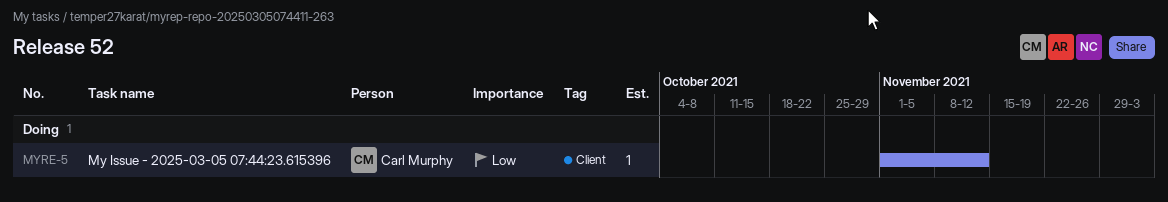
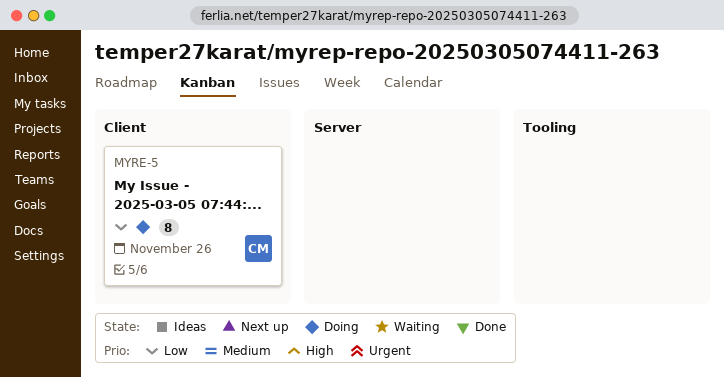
MYRE-5, estimate: 1 -> 8
MYRE-5, due: Nov 12 -> Nov 26

